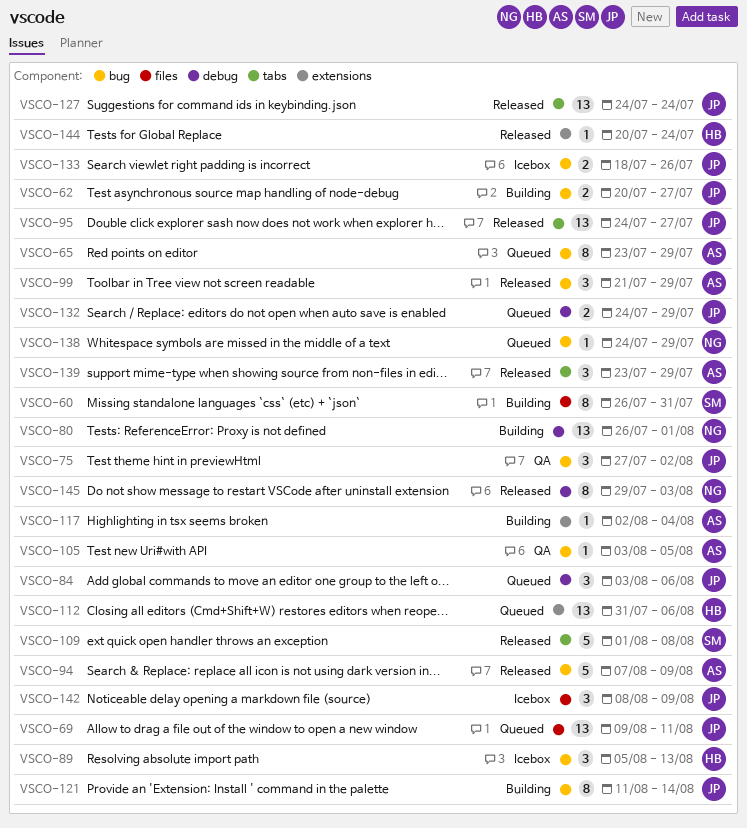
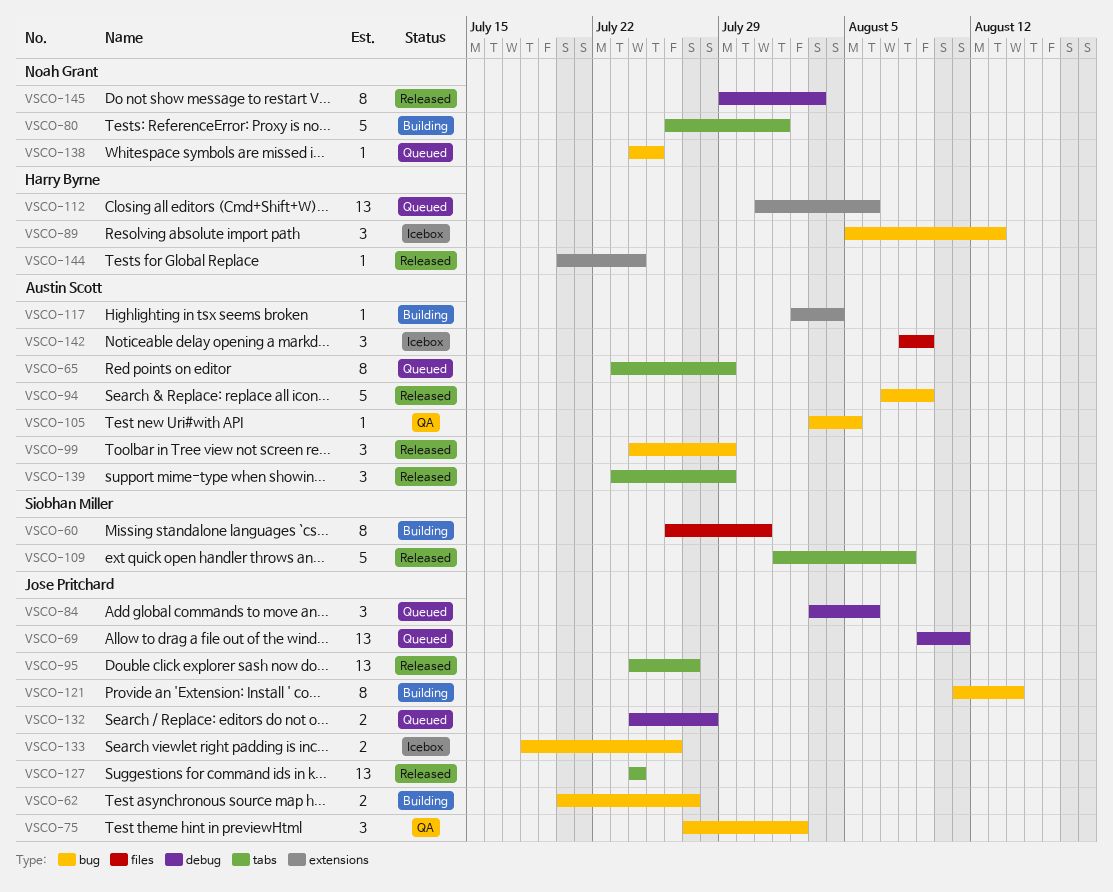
VSCO-65, label: bug -> tabs
VSCO-69, label: files -> debug
VSCO-80, label: debug -> tabs
VSCO-80, estimate: 13 -> 5
VSCO-99, start: Jul 21 -> Jul 24
VSCO-132, due: Jul 29 -> Jul 28
VSCO-138, due: Jul 29 -> Jul 25
VSCO-142, owner: Jose Pritchard -> Austin Scott

